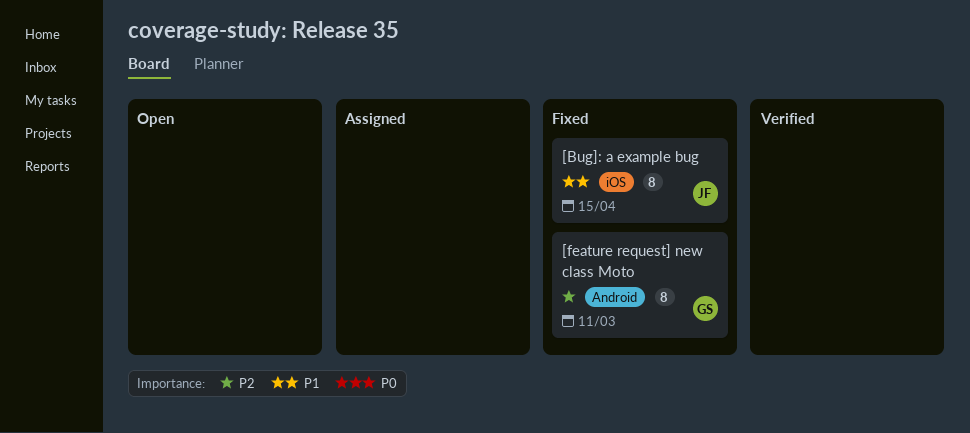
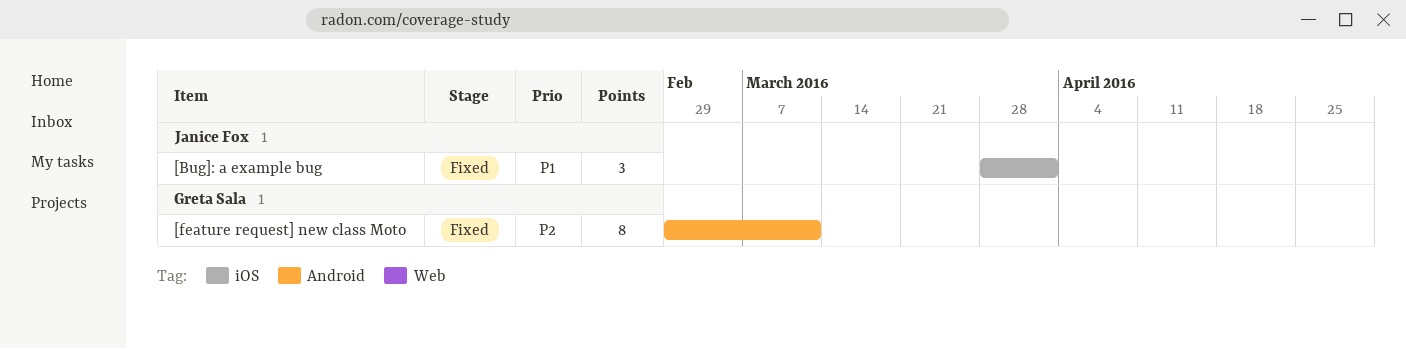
[Bug]: a example bug, estimate: 8 -> 3
[Bug]: a example bug, due: Apr 15 -> Apr 1

